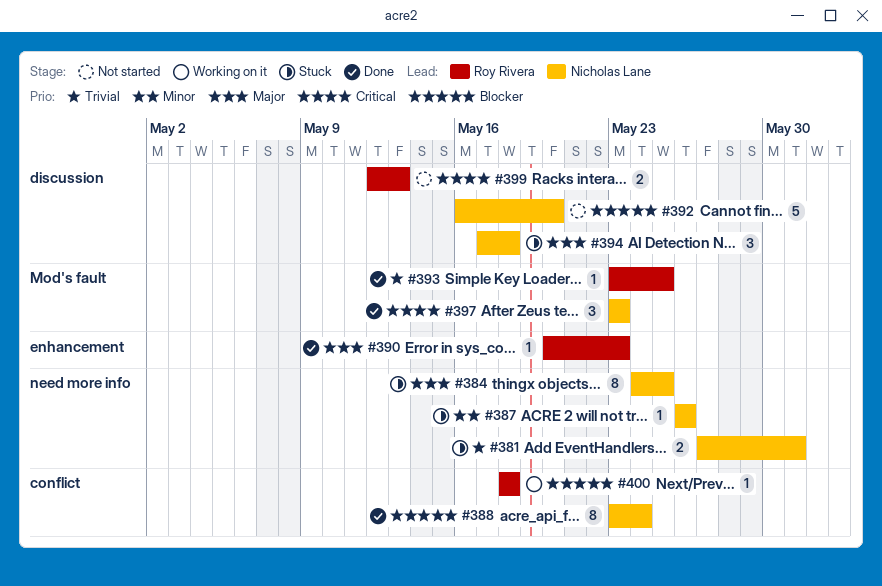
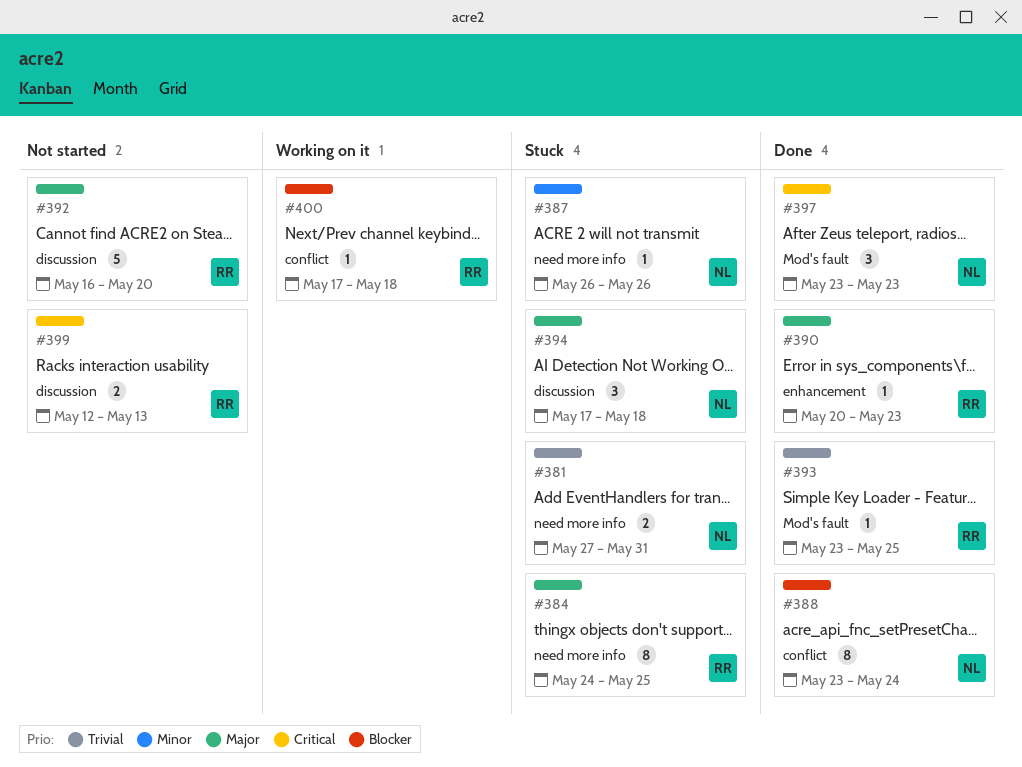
#384, owner: Nicholas Lane -> Roy Rivera
#392, owner: Nicholas Lane -> Roy Rivera
#392, priority: Blocker -> Major
#400, start: May 18 -> May 17

